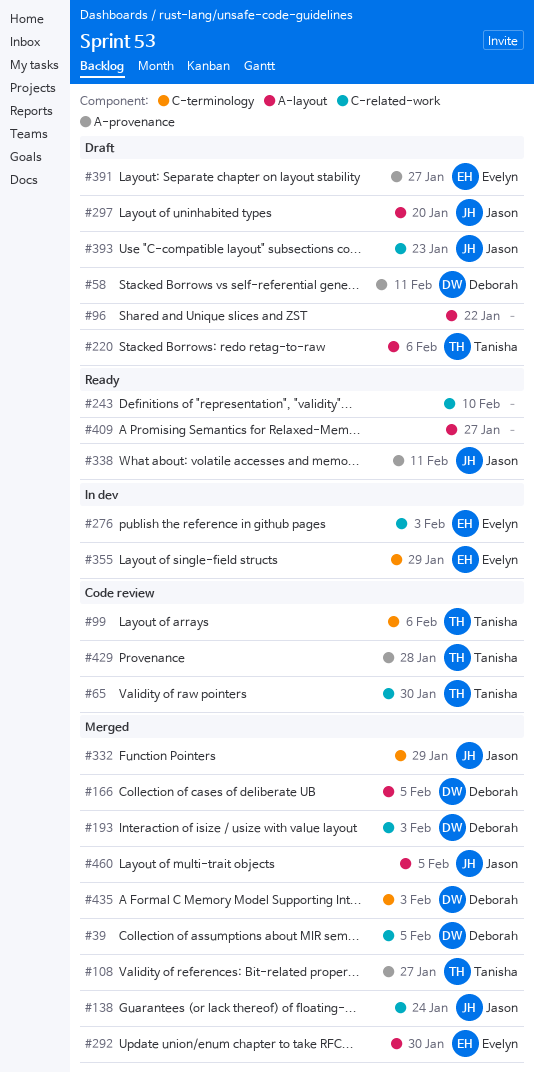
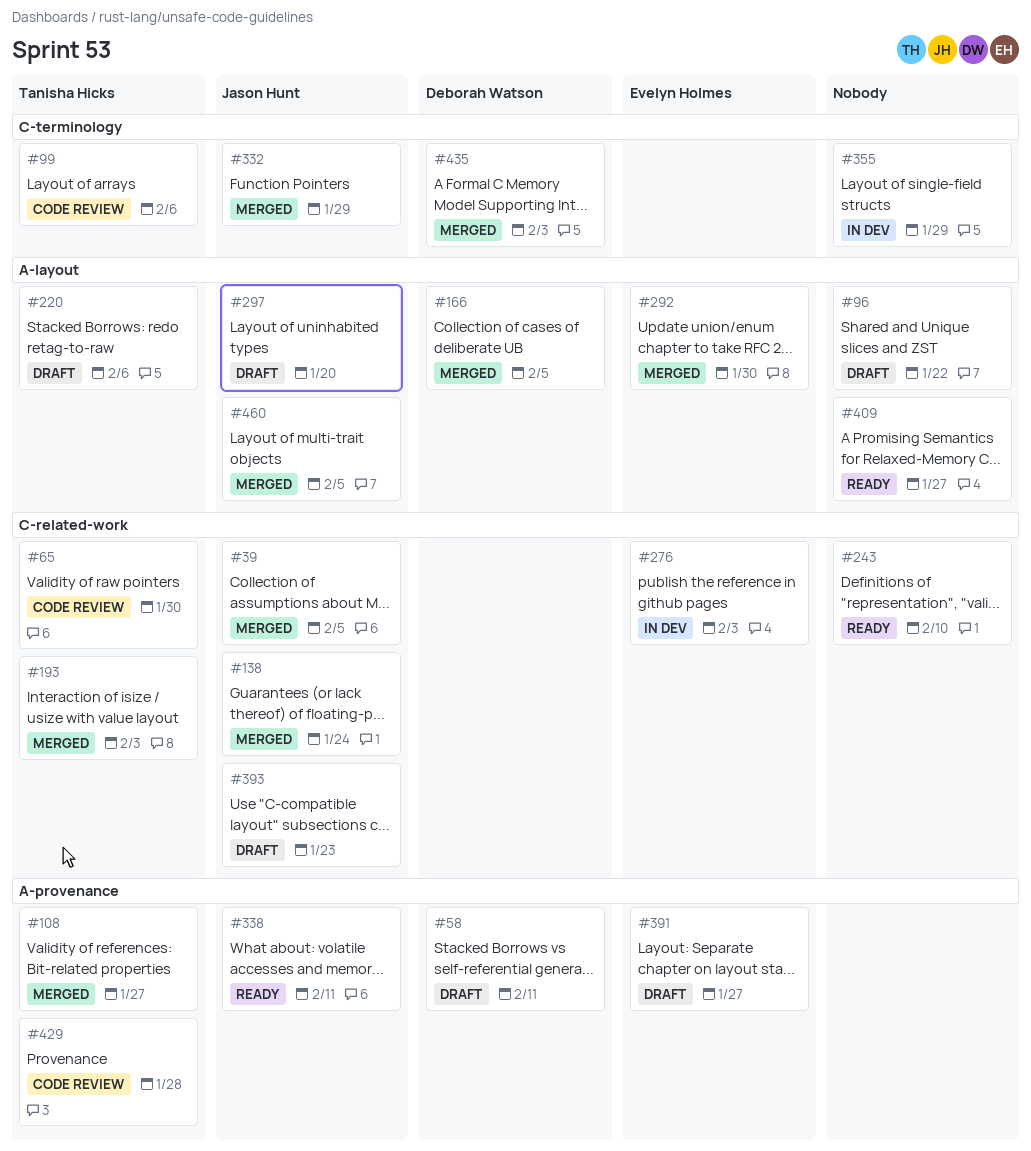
#39, owner: Deborah Watson -> Jason Hunt
#193, owner: Deborah Watson -> Tanisha Hicks
#355, owner: Evelyn Holmes -> none

